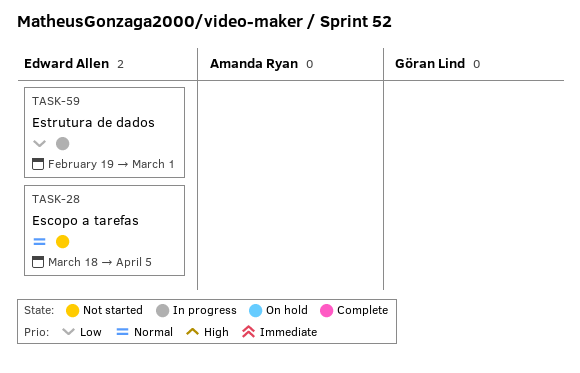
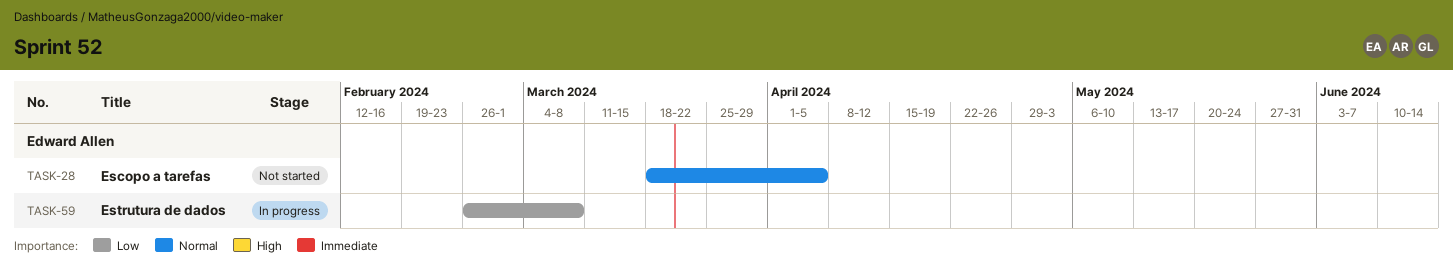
TASK-59, start: Feb 19 -> Feb 26
TASK-59, due: Mar 1 -> Mar 8

